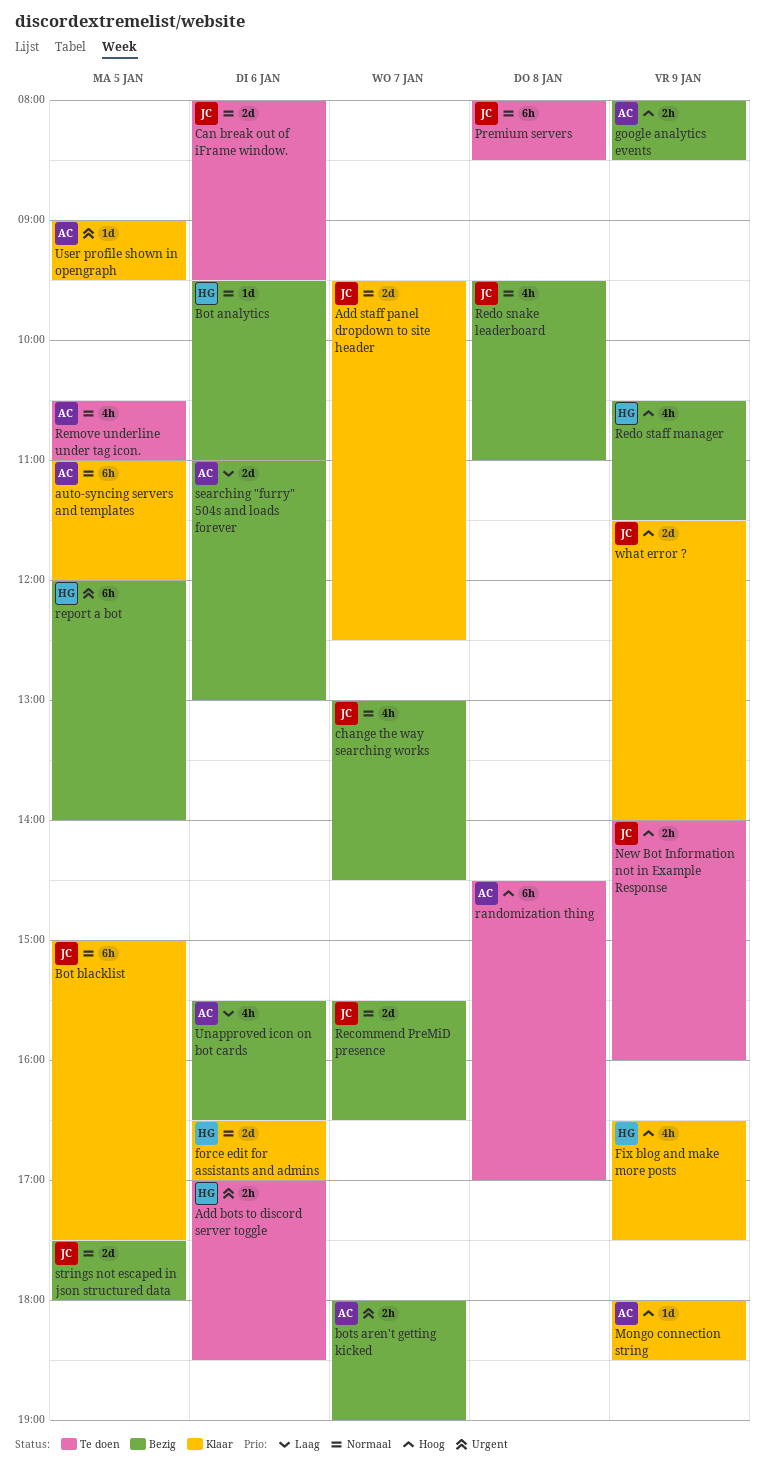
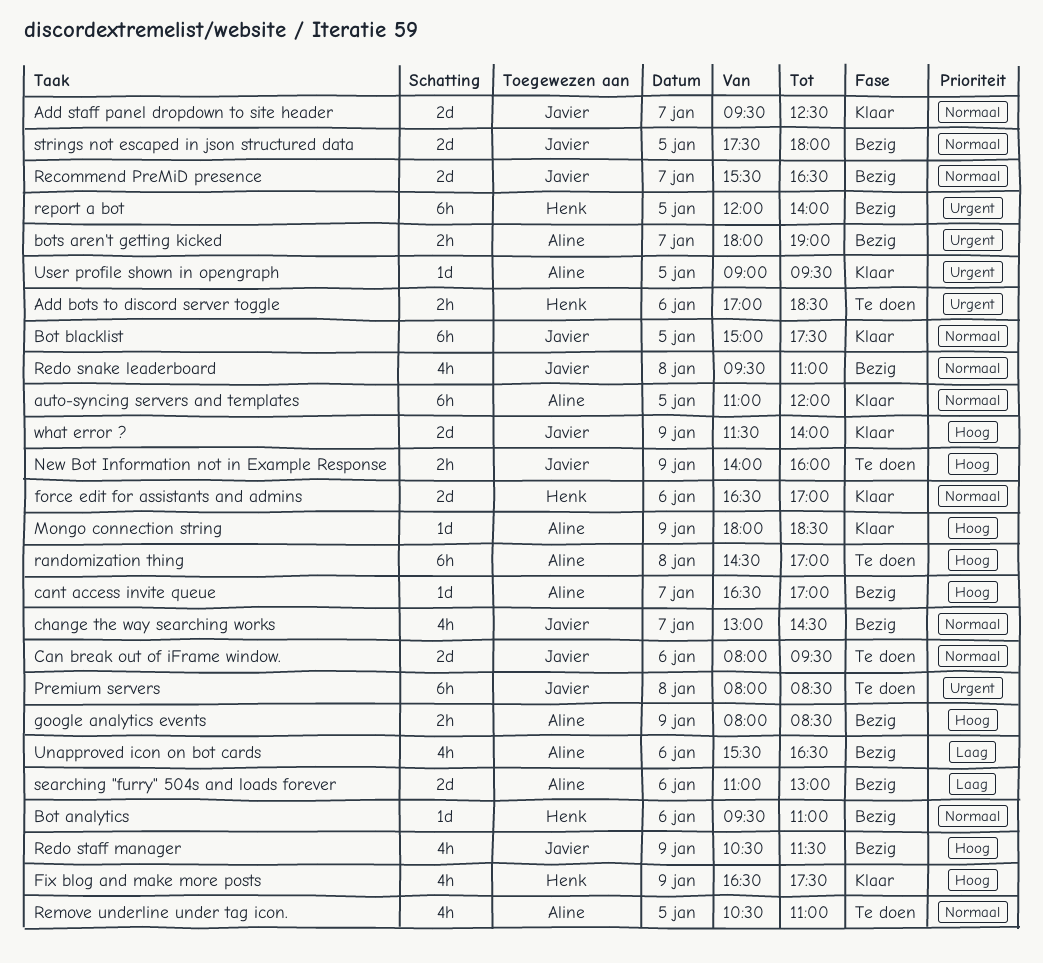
cant access invite queue: none -> present
Premium servers, priority: Normaal -> Urgent
Redo staff manager, owner: Henk -> Javier

